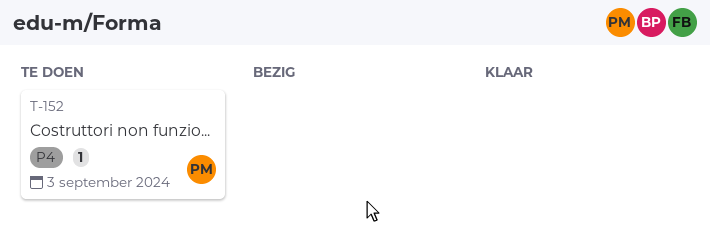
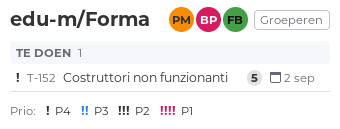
T-152, estimate: 1 -> 5
T-152, due: Sep 3 -> Sep 2

